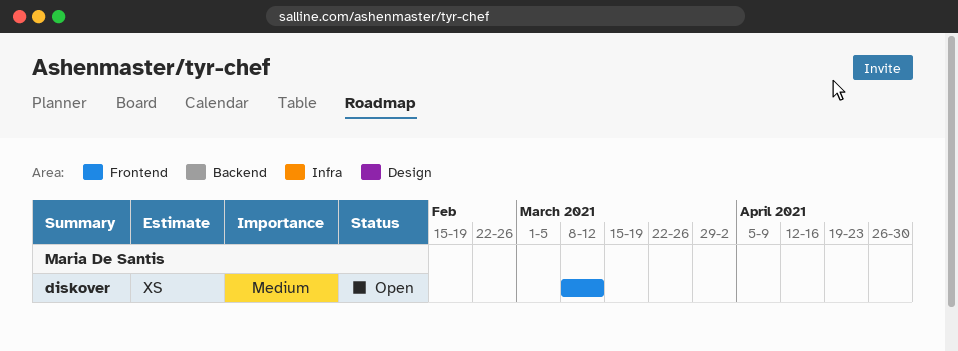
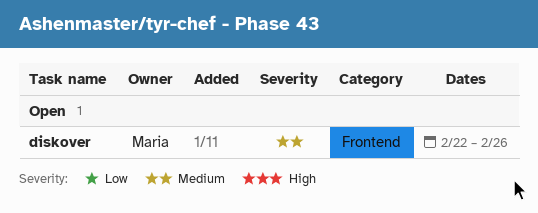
diskover, start: Mar 8 -> Feb 22
diskover, due: Mar 12 -> Feb 26

